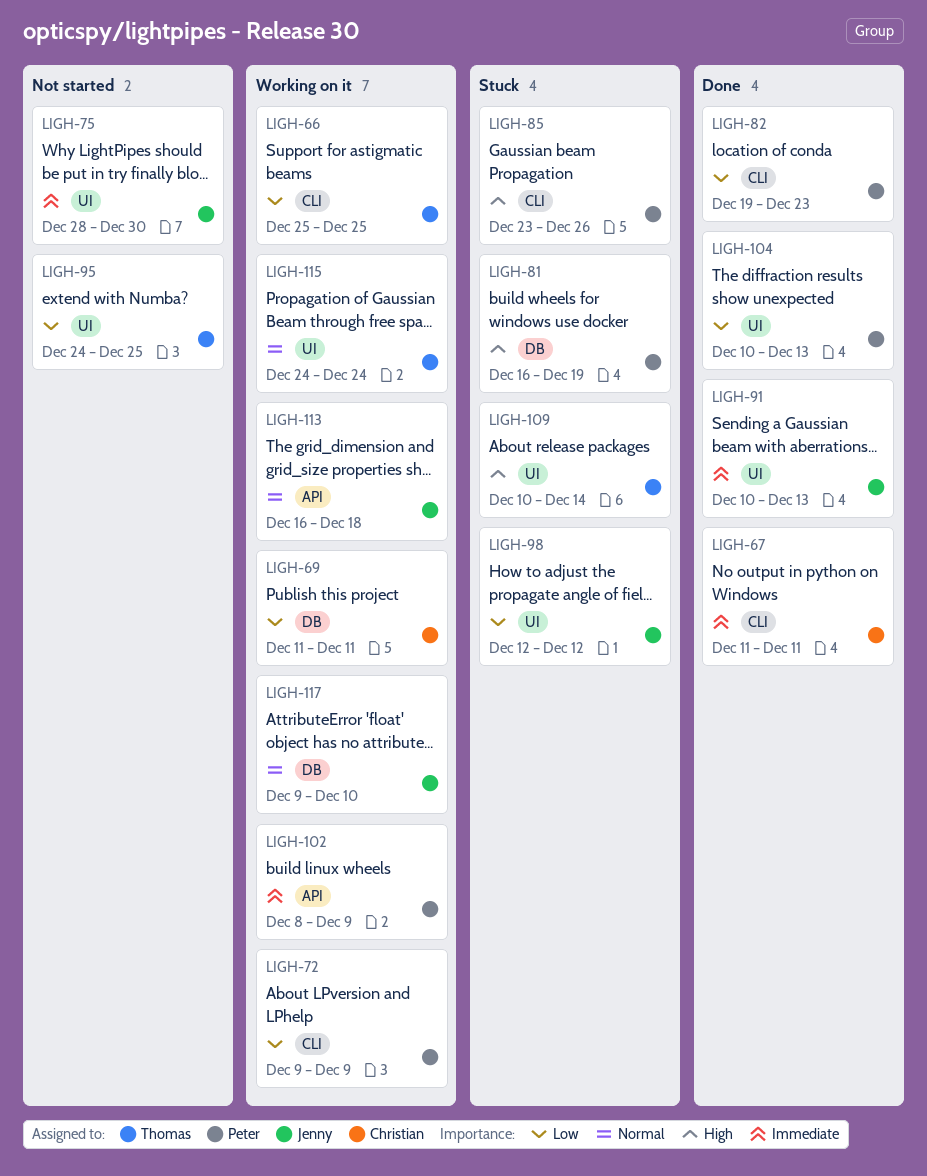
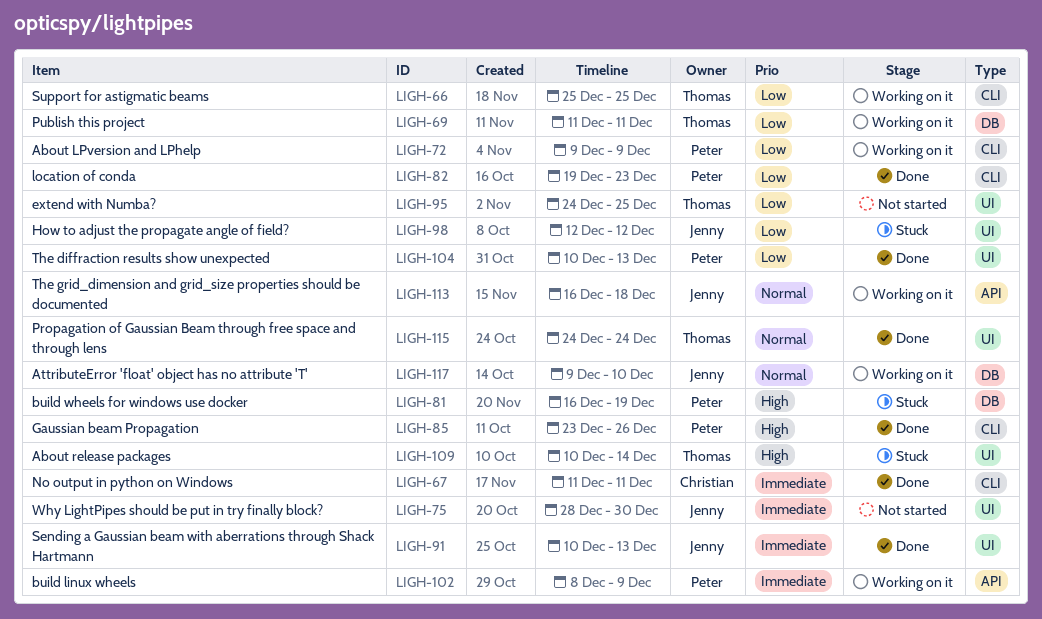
LIGH-69, owner: Christian -> Thomas
LIGH-85, status: Stuck -> Done
LIGH-115, status: Working on it -> Done

